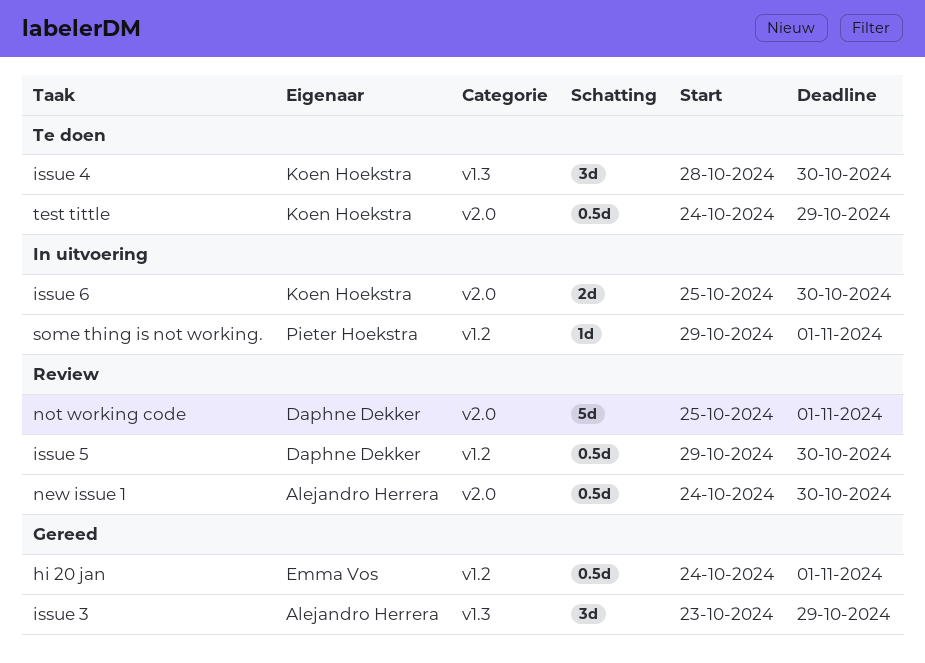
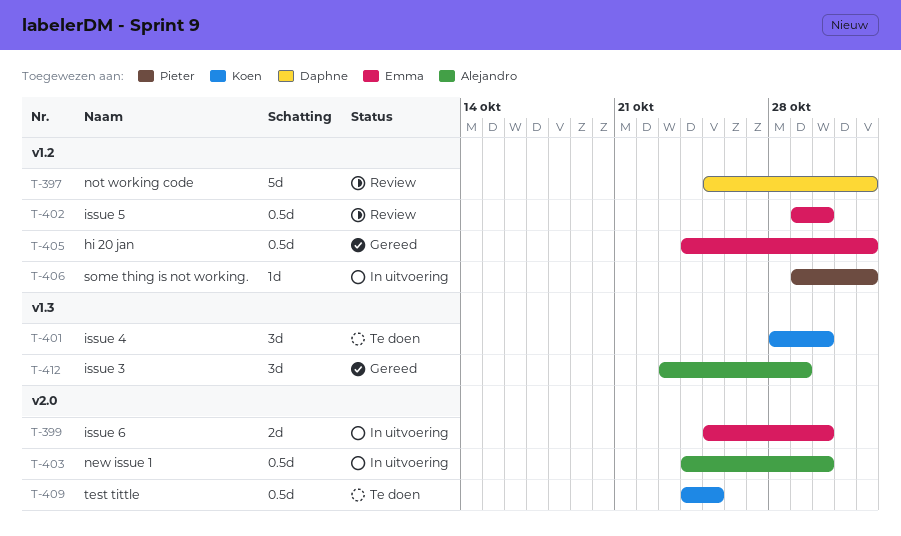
issue 5, owner: Daphne Dekker -> Emma Vos
issue 6, owner: Koen Hoekstra -> Emma Vos
new issue 1, status: Review -> In uitvoering
not working code, label: v2.0 -> v1.2
test tittle, due: Oct 29 -> Oct 25

